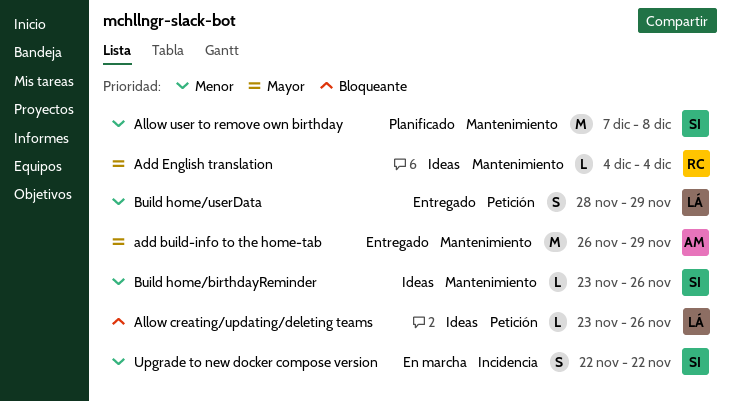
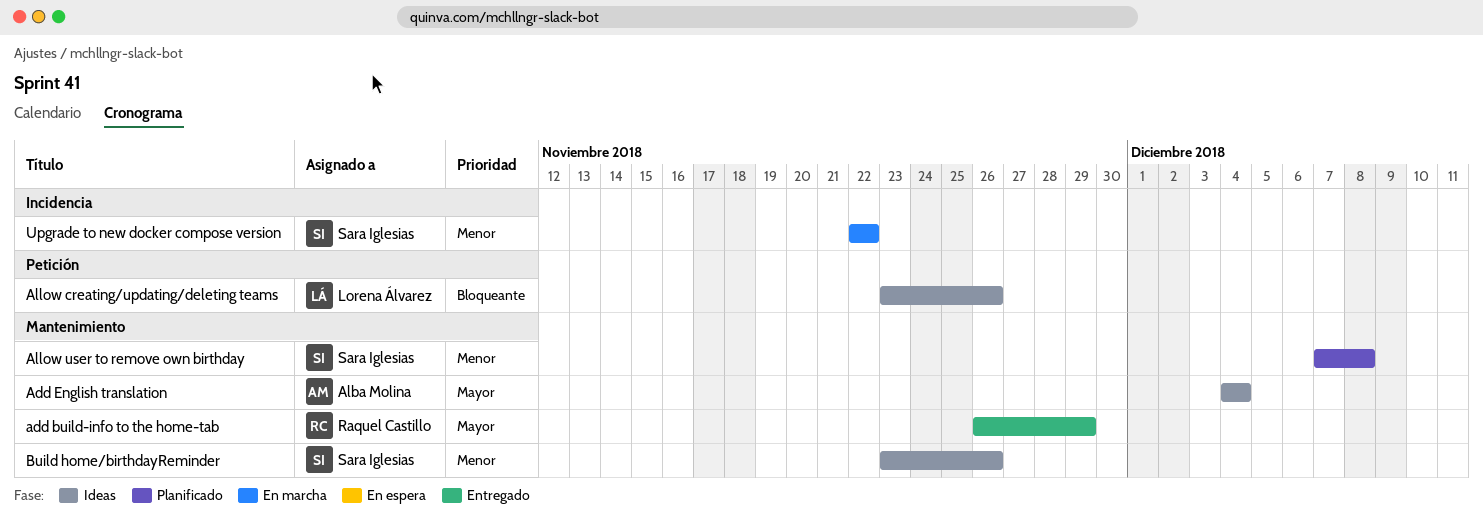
add build-info to the home-tab, owner: Alba Molina -> Raquel Castillo
Add English translation, owner: Raquel Castillo -> Alba Molina
Build home/userData: present -> none

